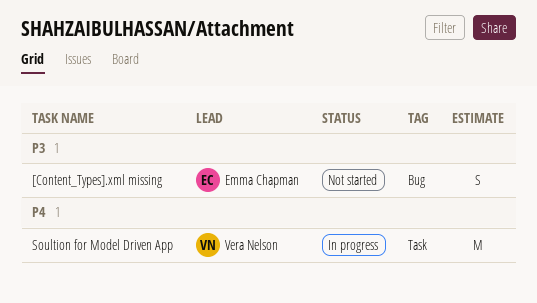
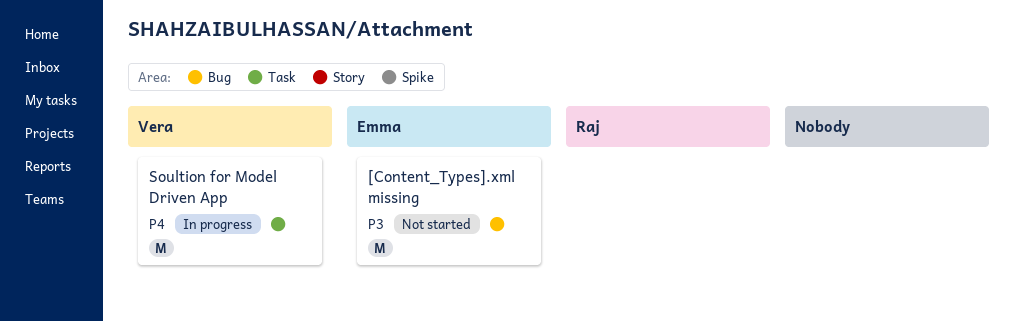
[Content_Types].xml missing, estimate: S -> M

